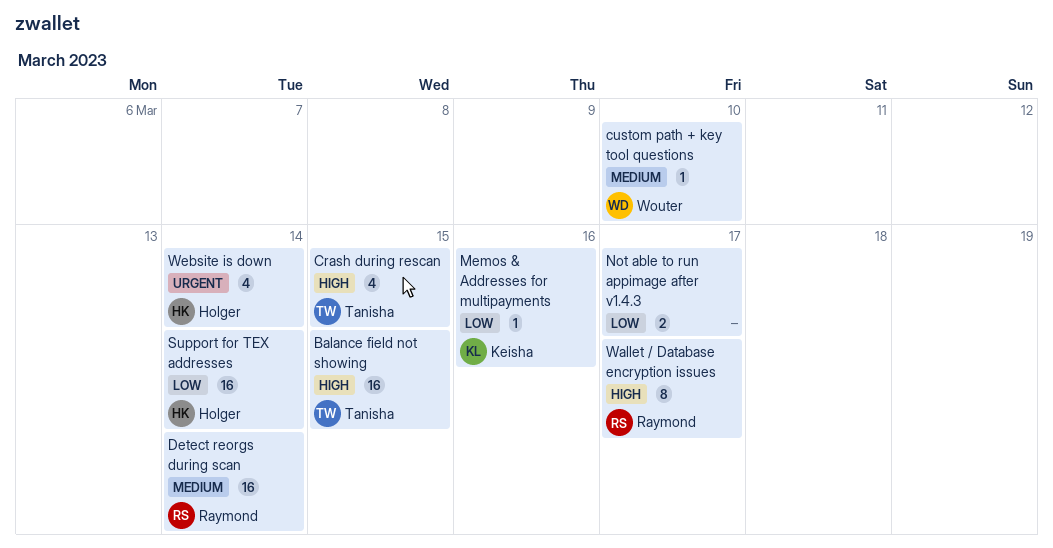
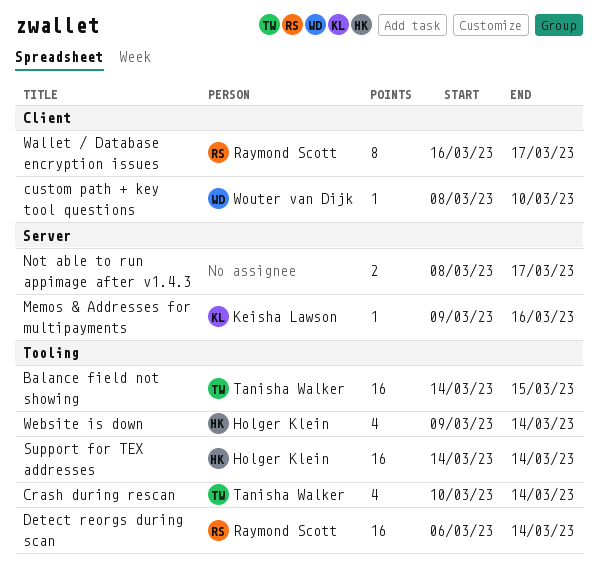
Crash during rescan, due: Mar 15 -> Mar 14

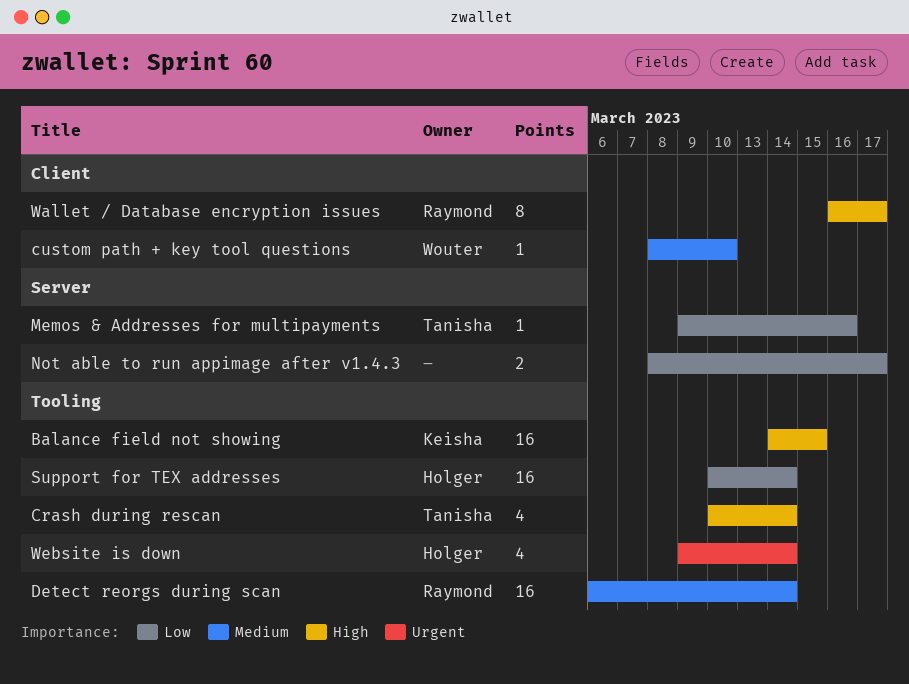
Balance field not showing, owner: Tanisha Walker -> Keisha Lawson
Memos & Addresses for multipayments, owner: Keisha Lawson -> Tanisha Walker
Support for TEX addresses, start: Mar 14 -> Mar 10

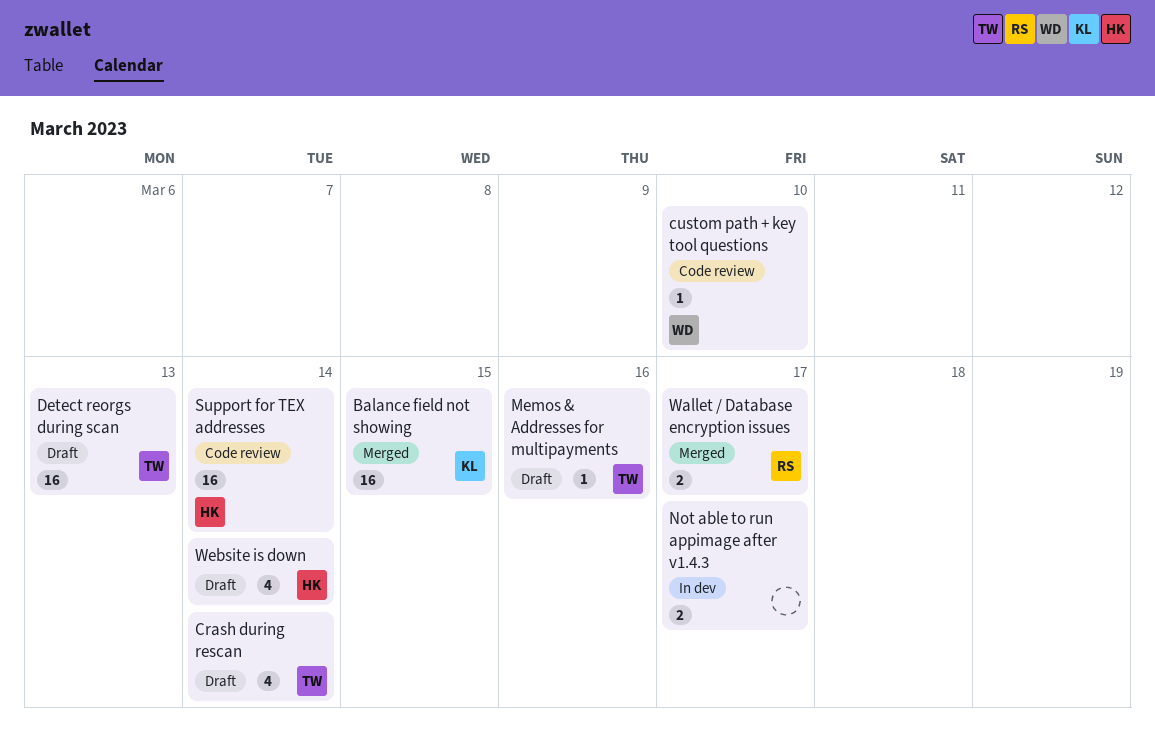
Detect reorgs during scan, owner: Raymond -> Tanisha
Detect reorgs during scan, due: Mar 14 -> Mar 13
Wallet / Database encryption issues, estimate: 8 -> 2

